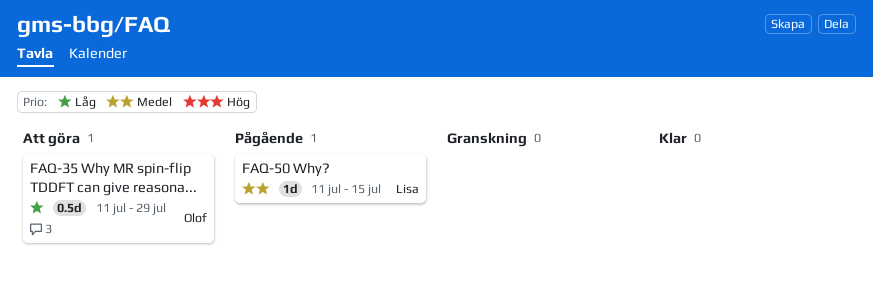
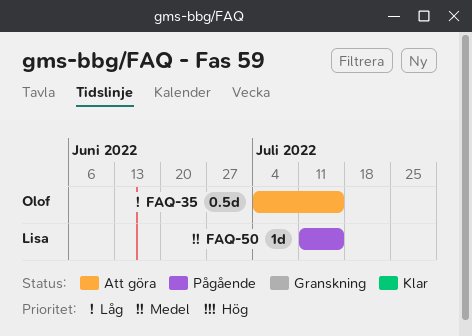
FAQ-35, start: Jul 11 -> Jul 4
FAQ-35, due: Jul 29 -> Jul 15

